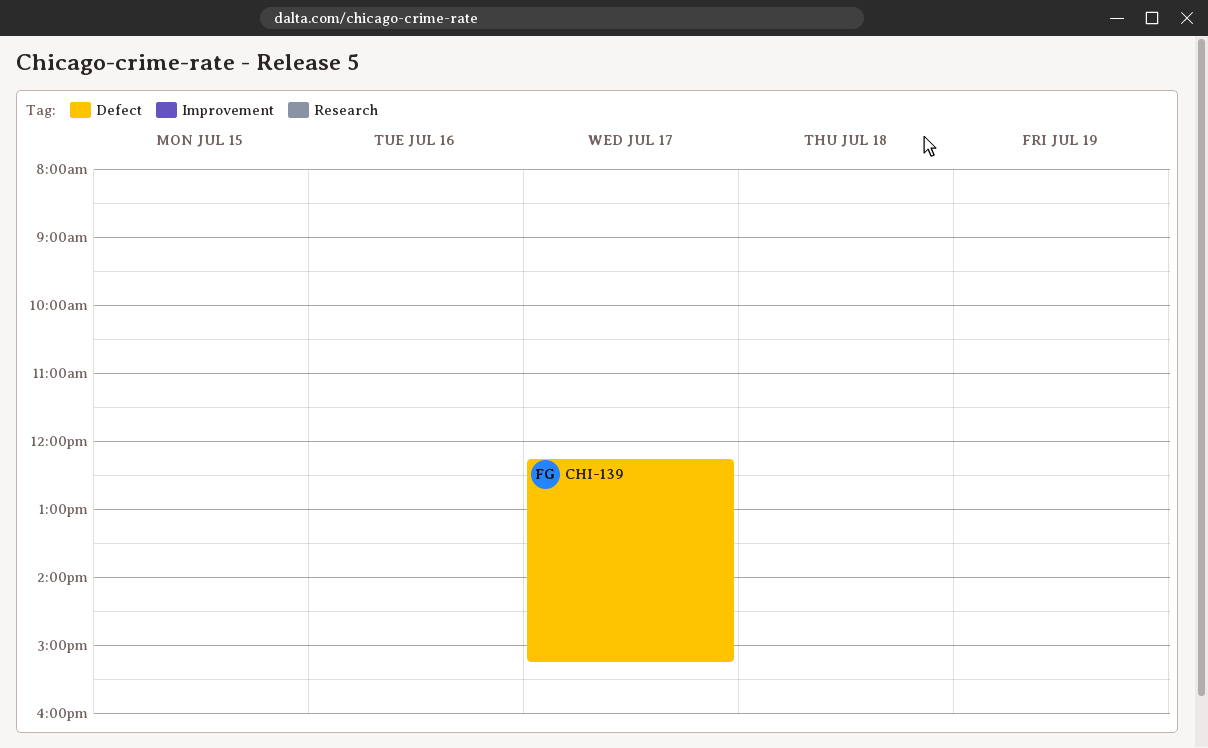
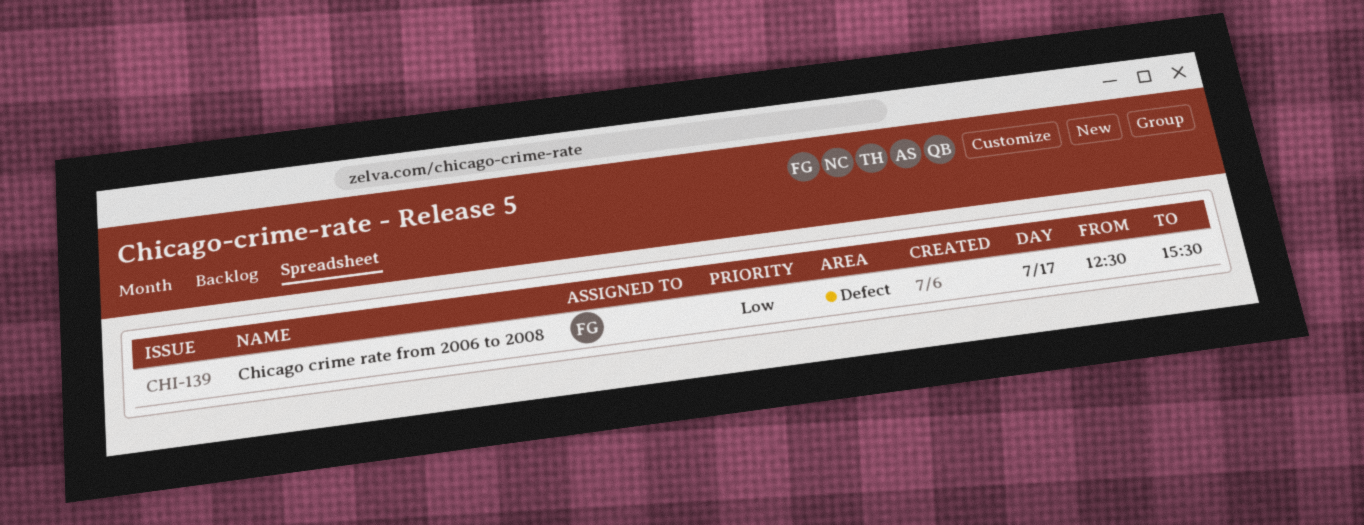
CHI-139, begins: 12:15 -> 12:30
CHI-139, ends: 15:15 -> 15:30

